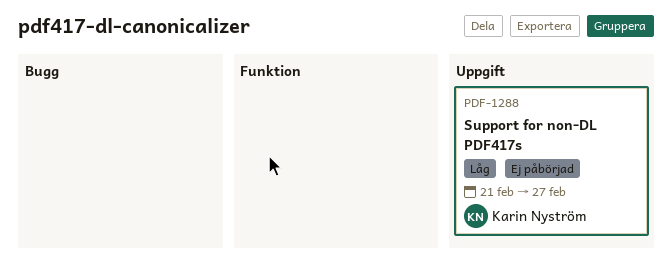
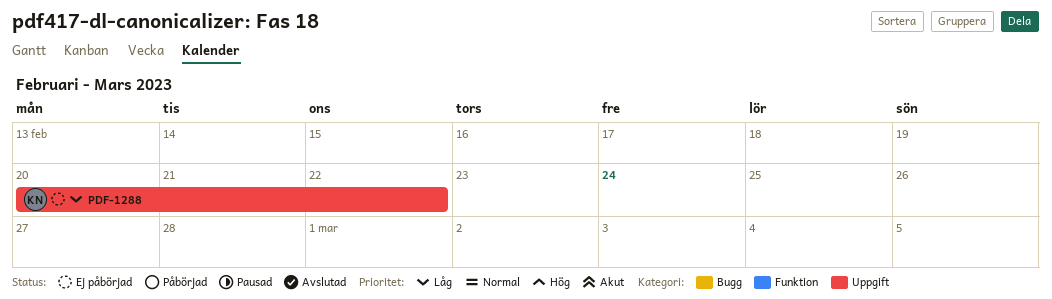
PDF-1288, start: Feb 21 -> Feb 20
PDF-1288, due: Feb 27 -> Feb 22

